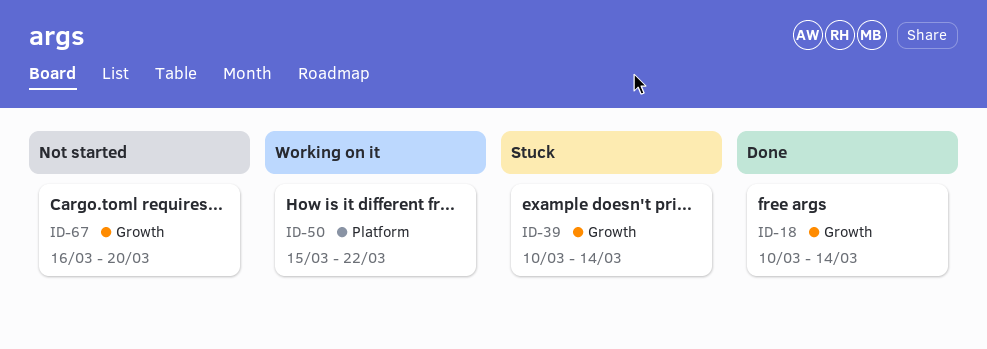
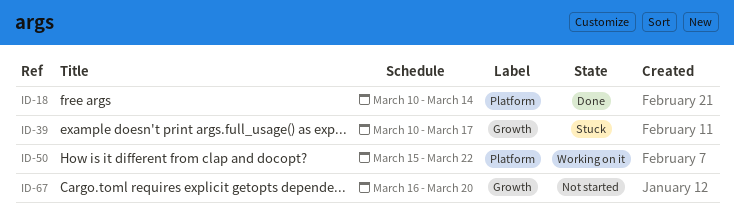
ID-18, label: Growth -> Platform
ID-39, due: Mar 14 -> Mar 17

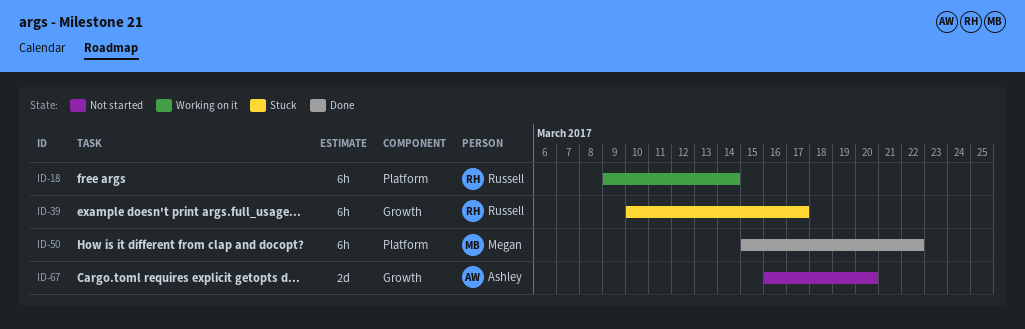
ID-18, status: Done -> Working on it
ID-18, start: Mar 10 -> Mar 9
ID-50, status: Working on it -> Done

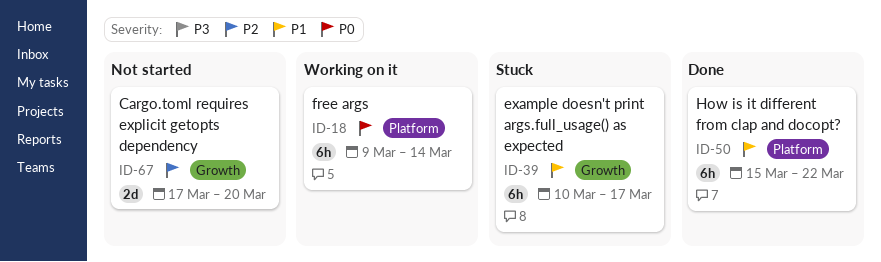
ID-67, start: Mar 16 -> Mar 17

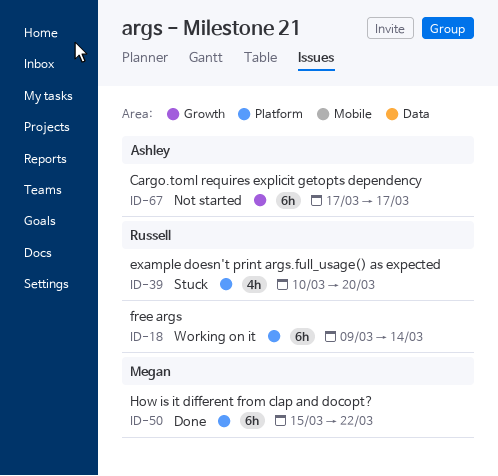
ID-39, label: Growth -> Platform
ID-39, estimate: 6h -> 4h
ID-39, due: Mar 17 -> Mar 20
ID-67, estimate: 2d -> 6h
ID-67, due: Mar 20 -> Mar 17

